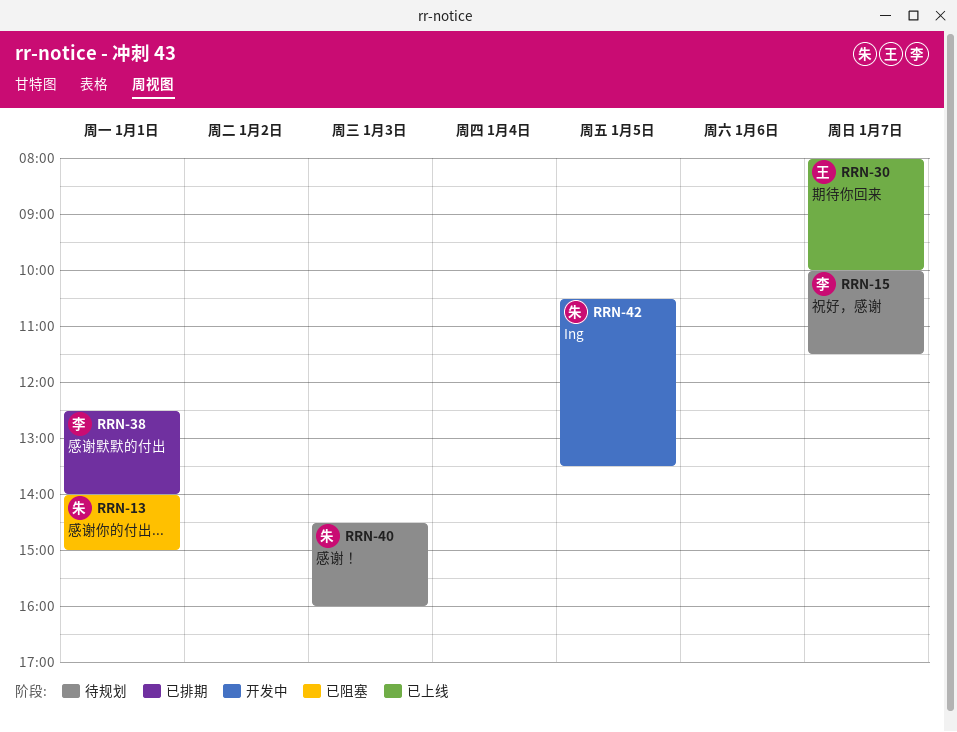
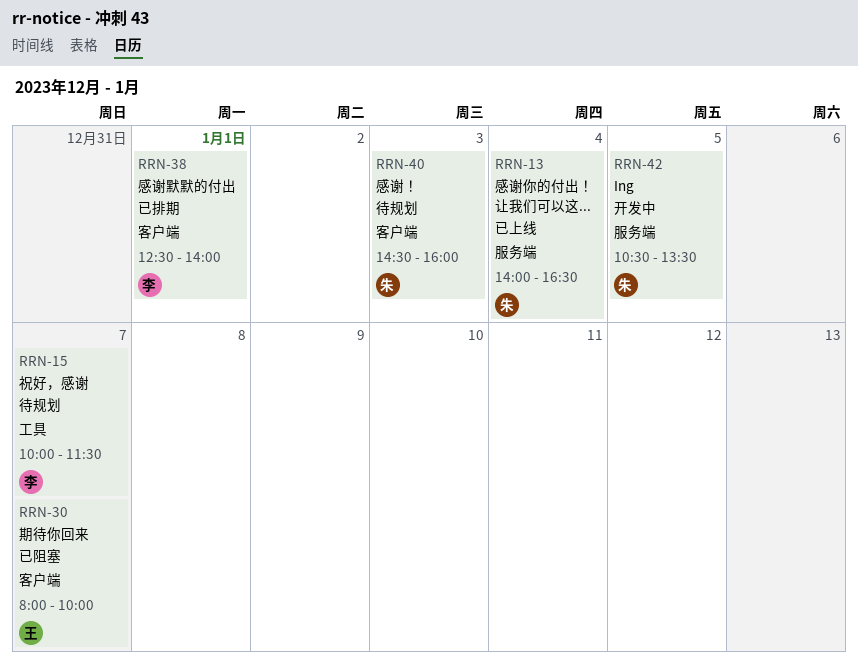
RRN-13, status: 已阻塞 -> 已上线
RRN-13, day: Jan 1 -> Jan 4
RRN-13, ends: 15:00 -> 16:30
RRN-30, status: 已上线 -> 已阻塞

